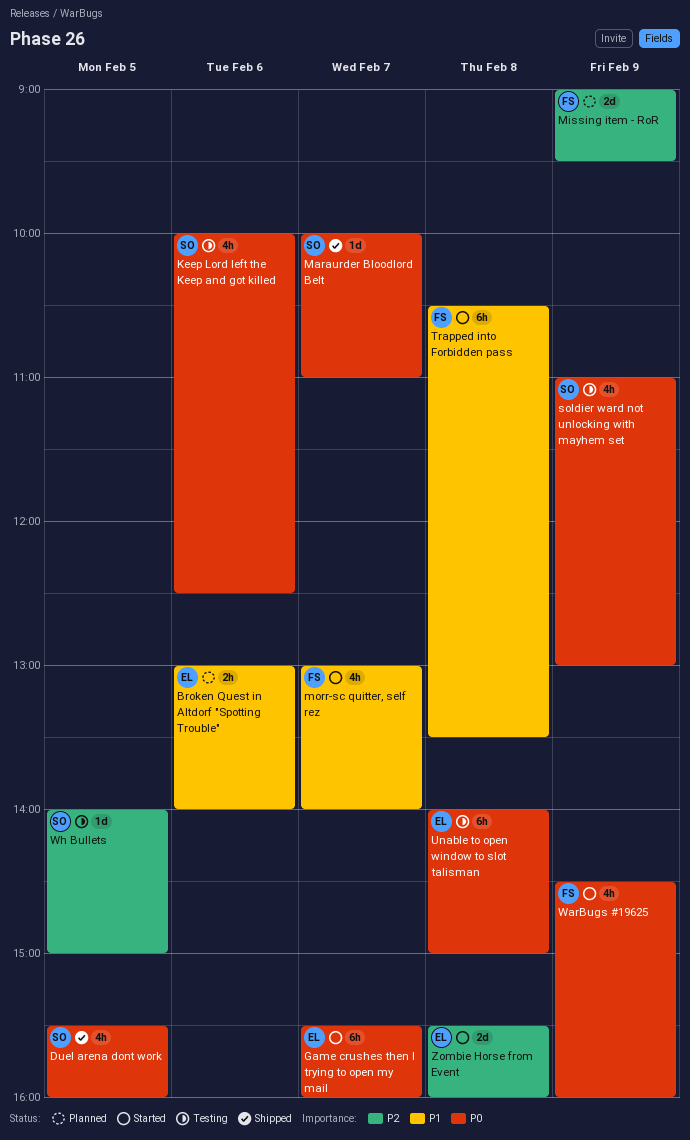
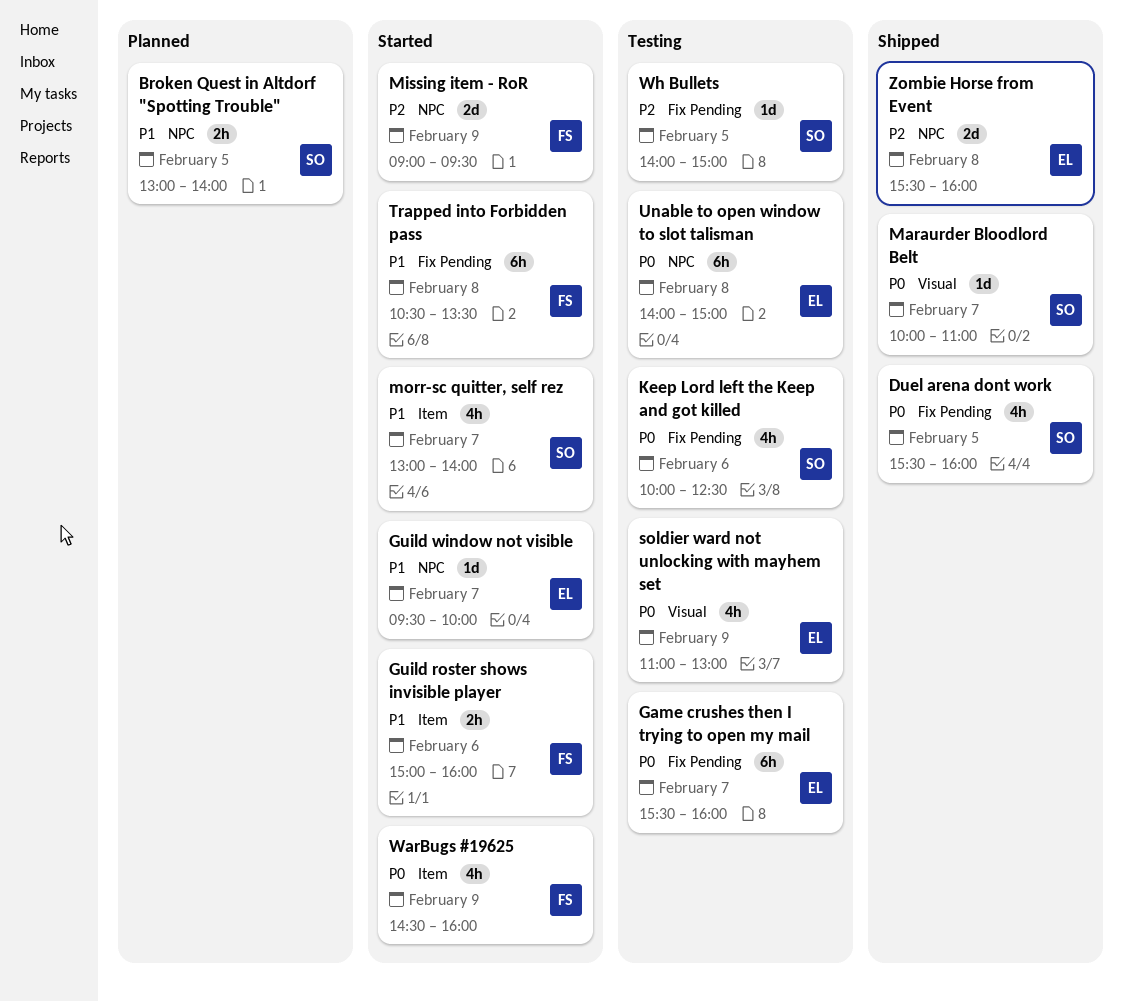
Broken Quest in Altdorf "Spotting Trouble", owner: EL -> SO
Broken Quest in Altdorf "Spotting Trouble", day: Feb 6 -> Feb 5
Game crushes then I trying to open my mail, status: Started -> Testing
Guild roster shows invisible player: none -> present
Guild window not visible: none -> present
Missing item - RoR, status: Planned -> Started
morr-sc quitter, self rez, owner: FS -> SO
soldier ward not unlocking with mayhem set, owner: SO -> EL
Zombie Horse from Event, status: Started -> Shipped

